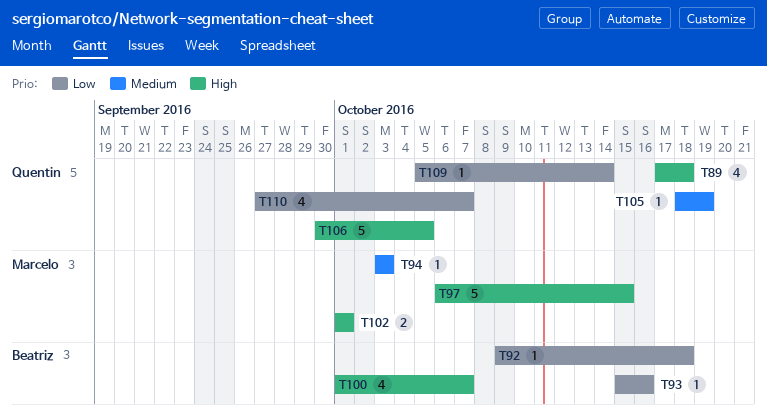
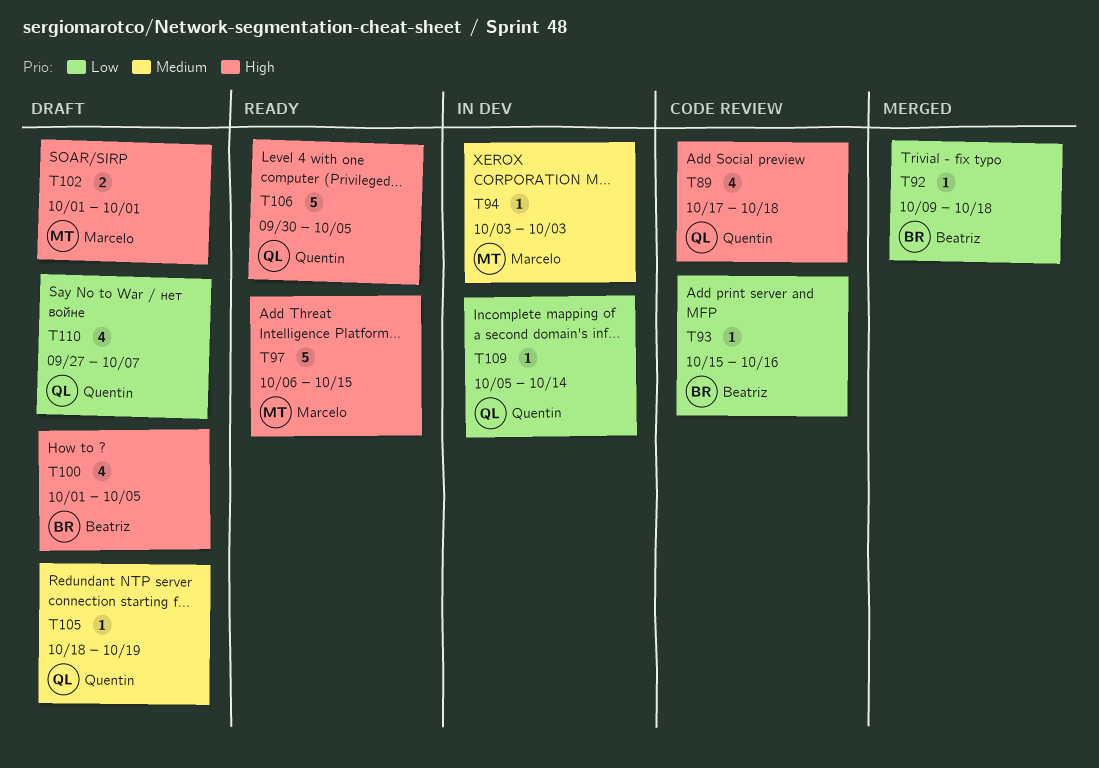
T100, due: Oct 7 -> Oct 5

